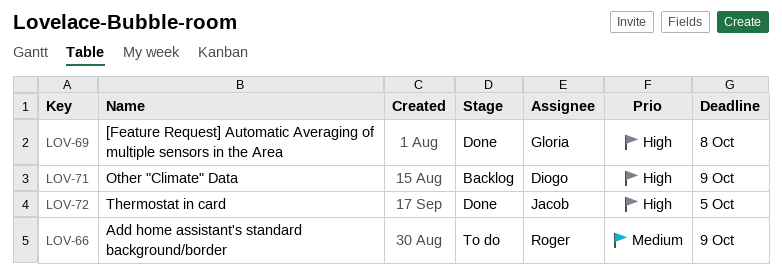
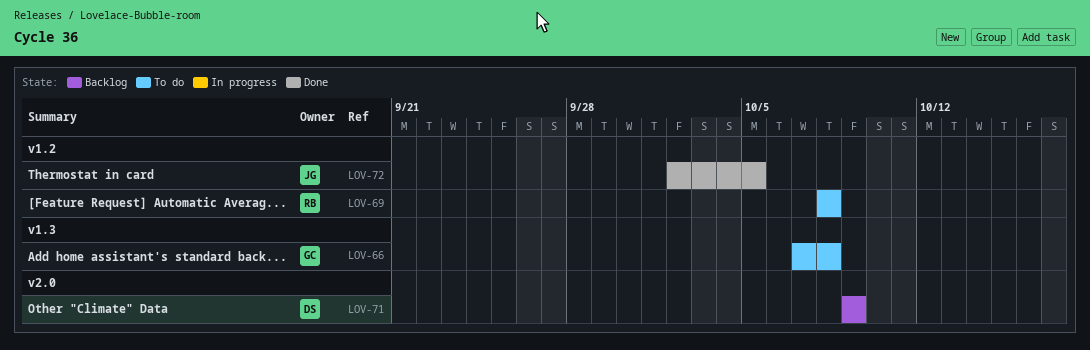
LOV-66, owner: Roger -> Gloria
LOV-66, due: Oct 9 -> Oct 8
LOV-69, status: Done -> To do
LOV-69, owner: Gloria -> Roger

